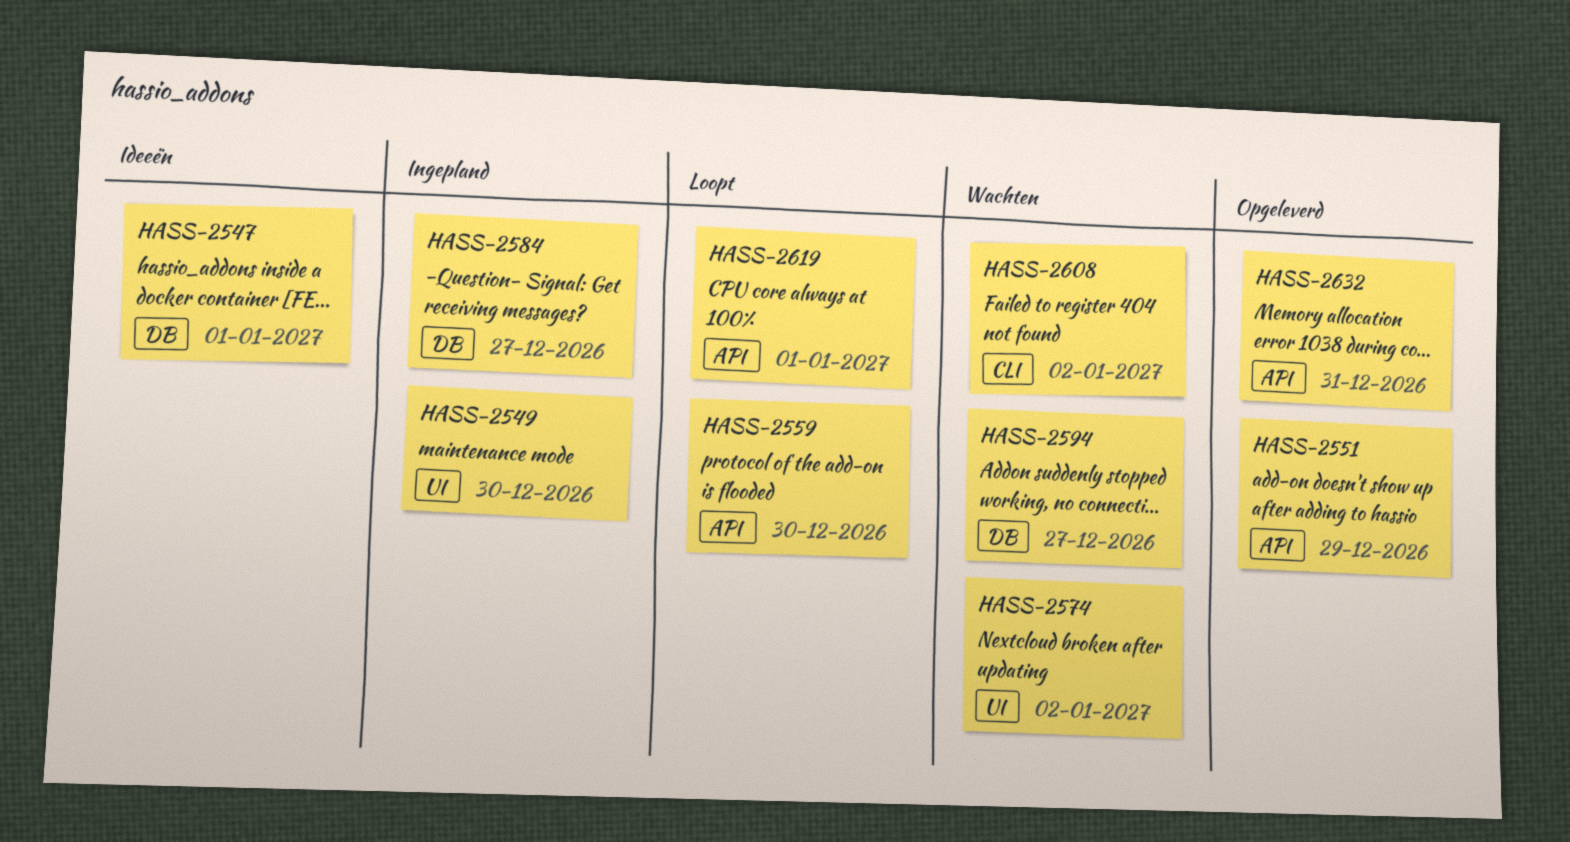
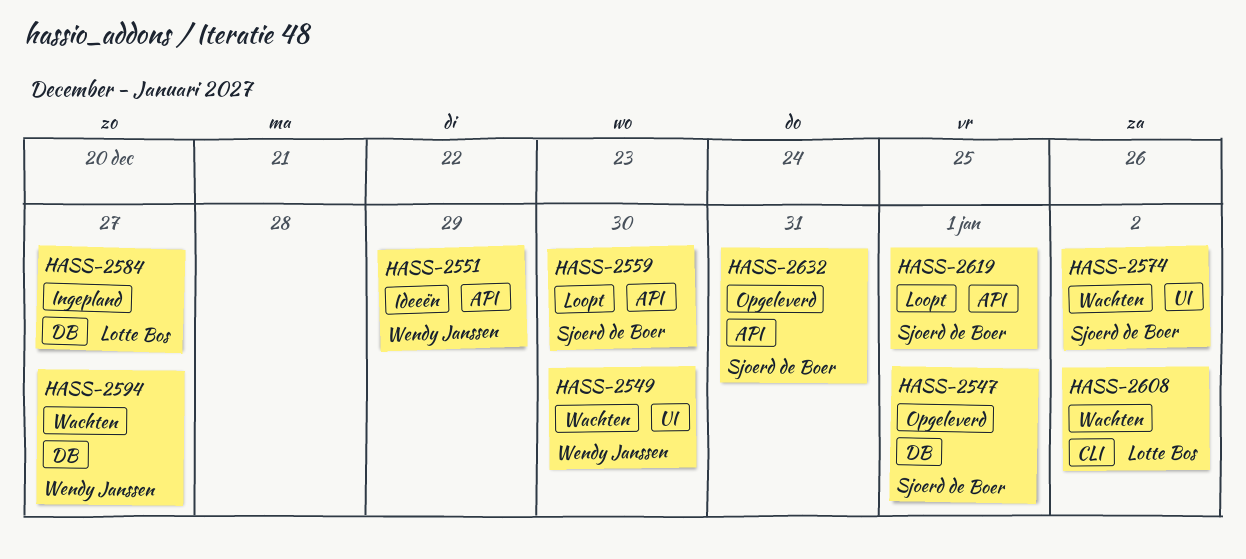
HASS-2547, status: Ideeën -> Opgeleverd
HASS-2549, status: Ingepland -> Wachten
HASS-2551, status: Opgeleverd -> Ideeën

